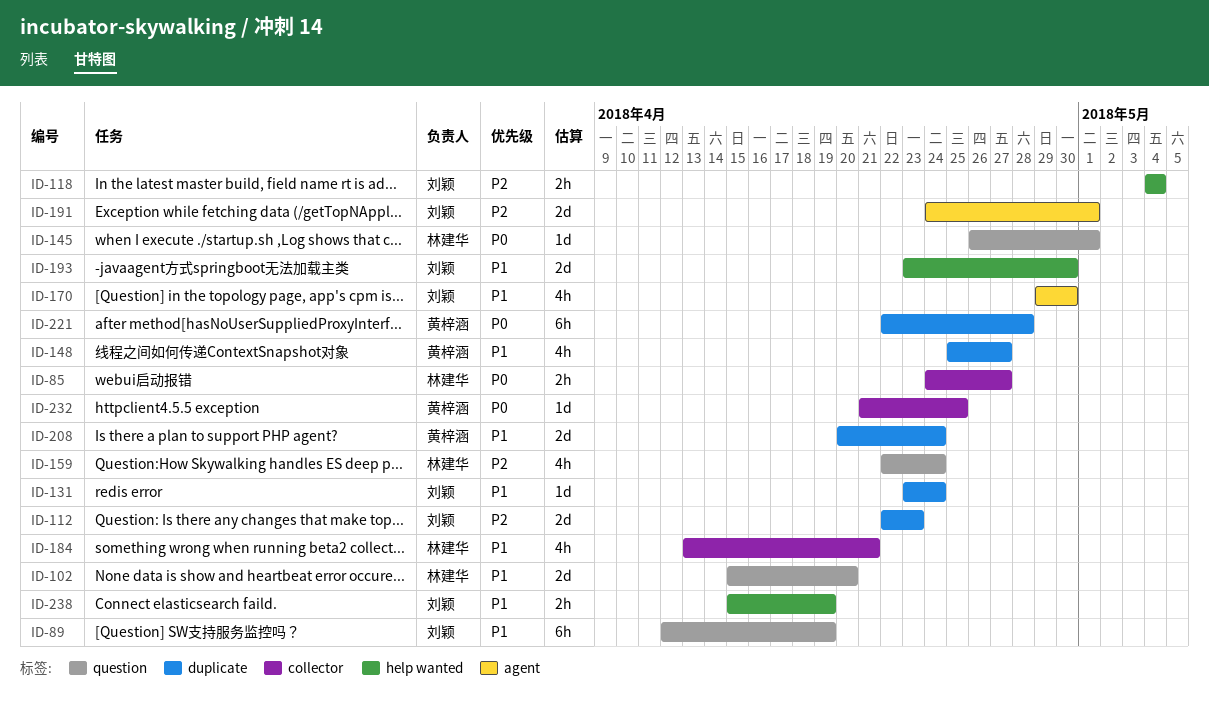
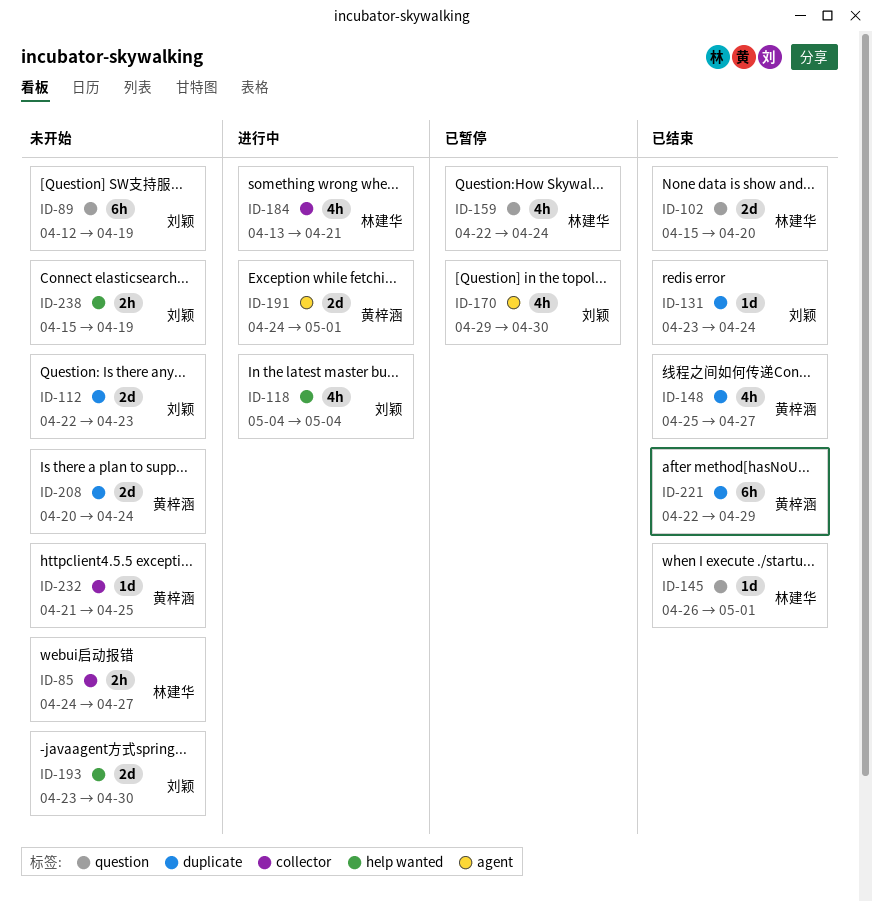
ID-118, estimate: 2h -> 4h
ID-191, owner: 刘颖 -> 黄梓涵
ID-221, due: Apr 28 -> Apr 29

